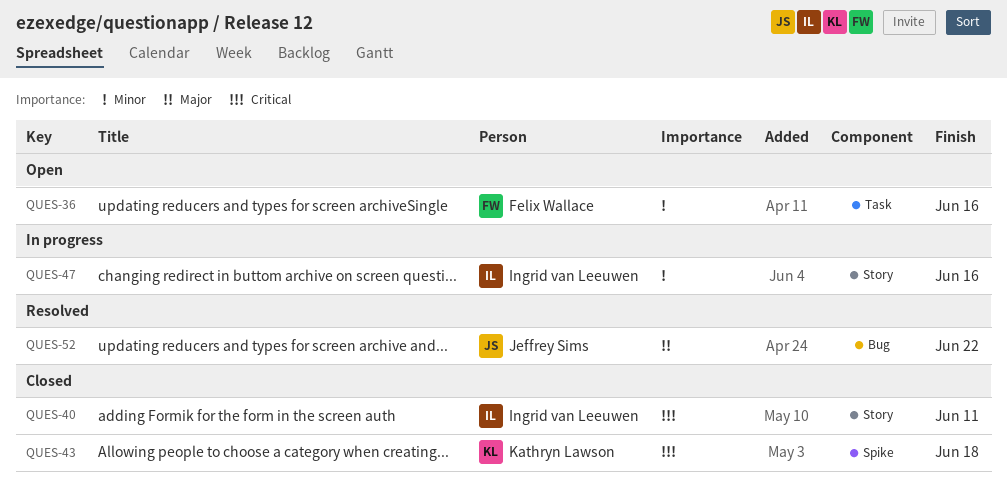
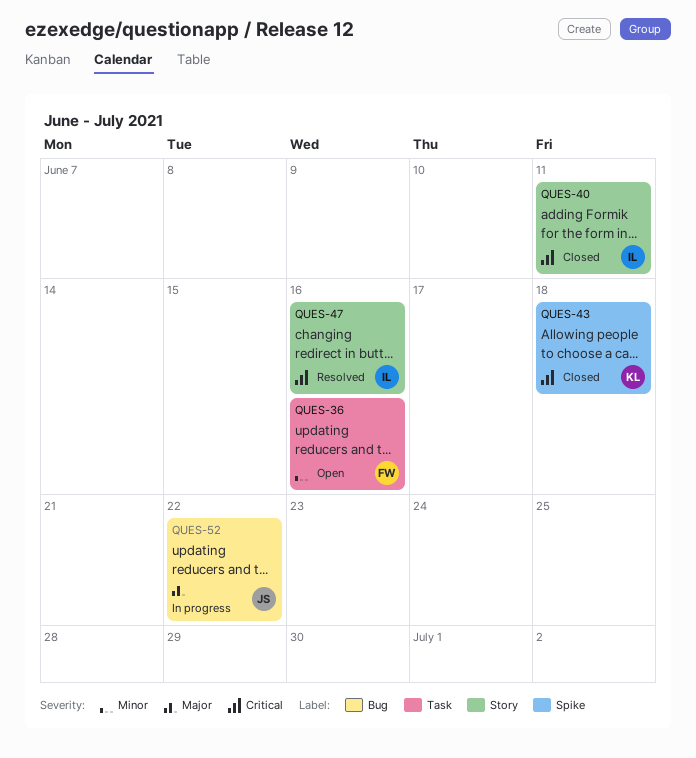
QUES-47, status: In progress -> Resolved
QUES-47, priority: Minor -> Critical
QUES-52, status: Resolved -> In progress

